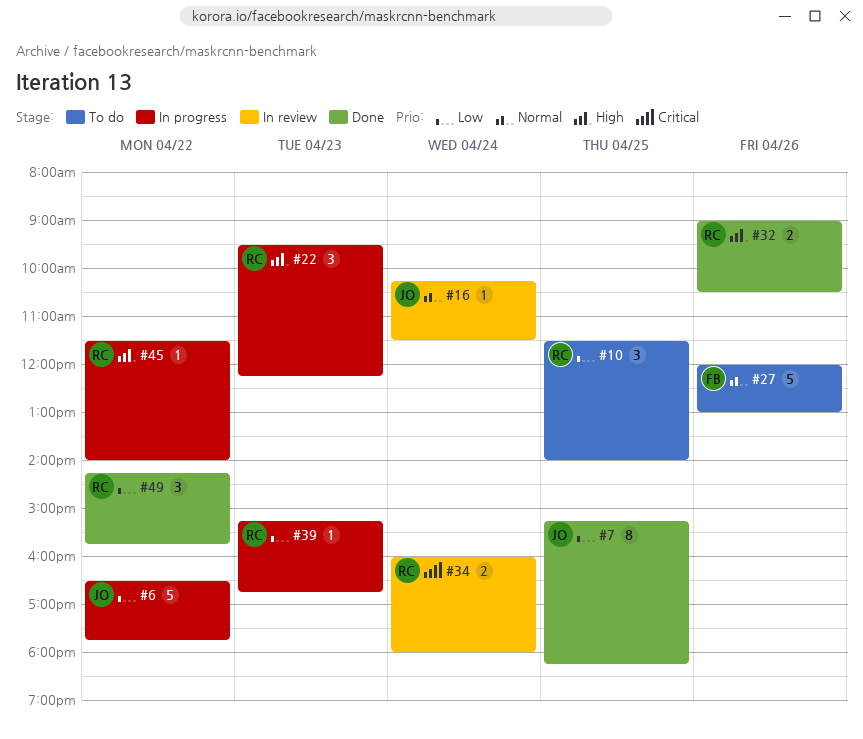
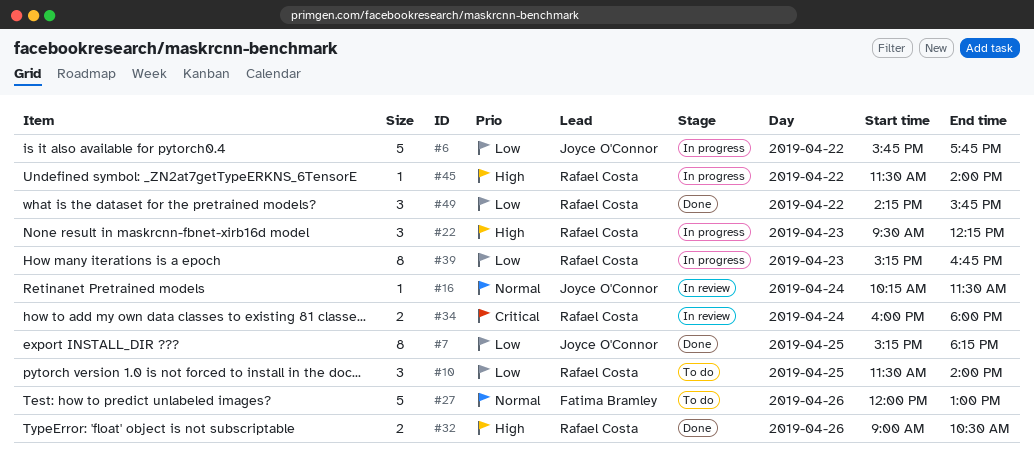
#6, begins: 16:30 -> 15:45
#39, estimate: 1 -> 8

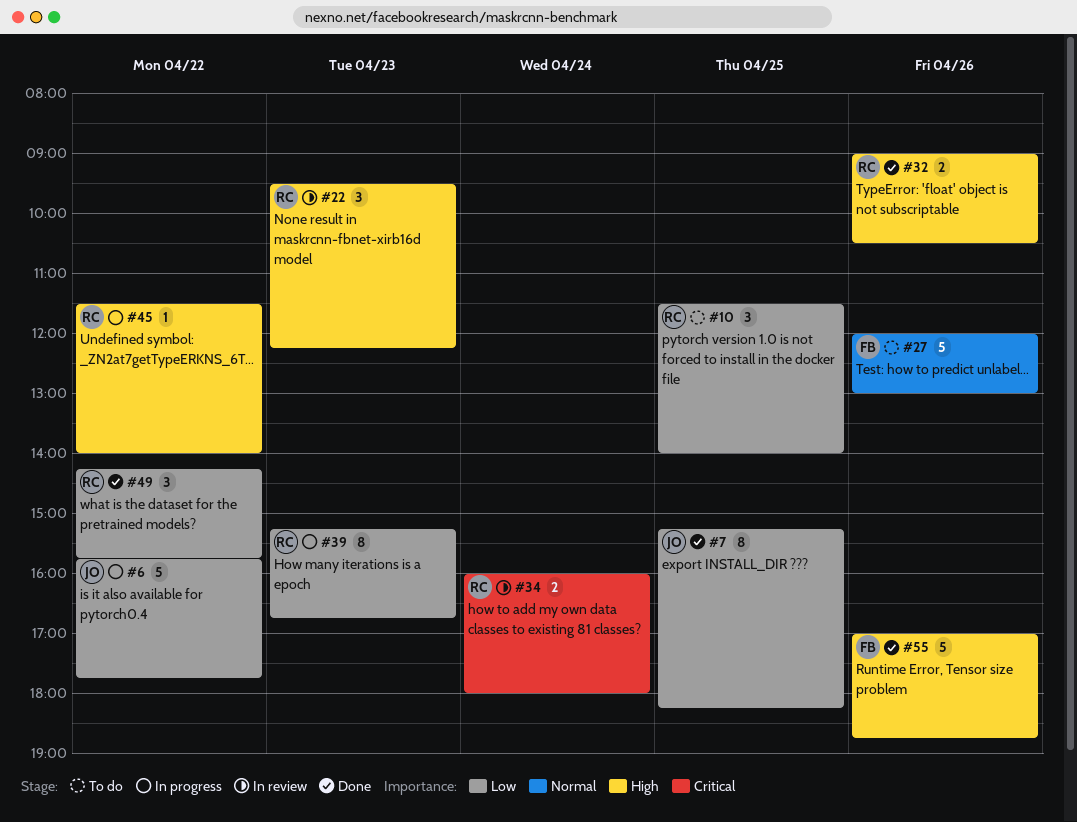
#16: present -> none
#22, status: In progress -> In review
#55: none -> present

